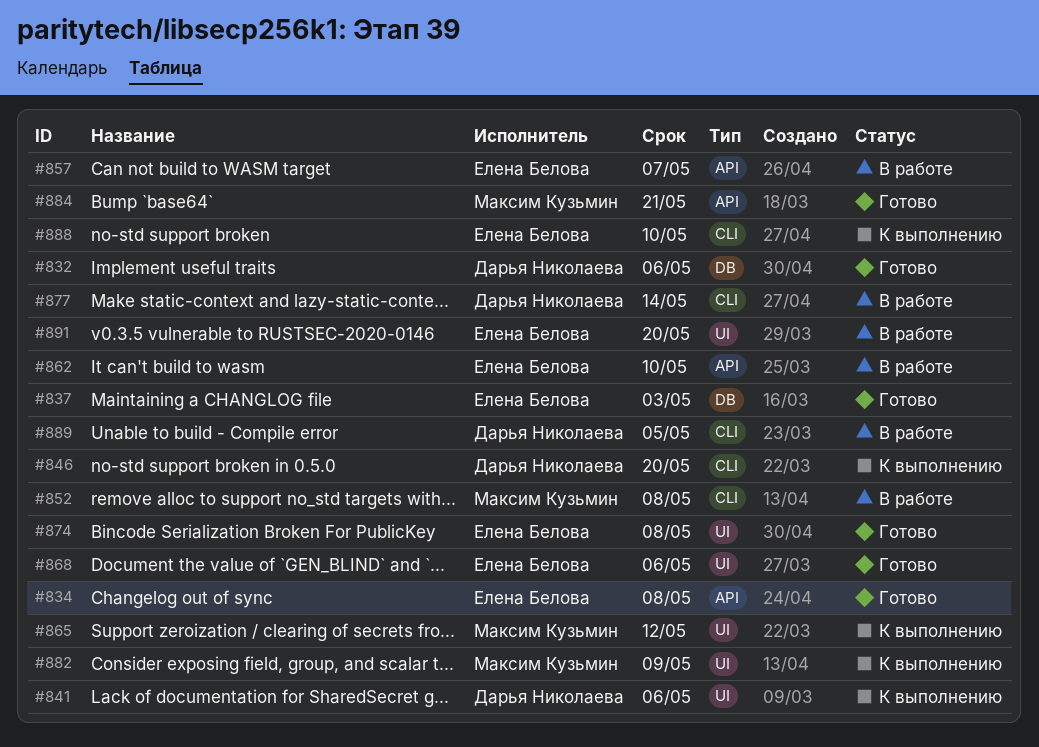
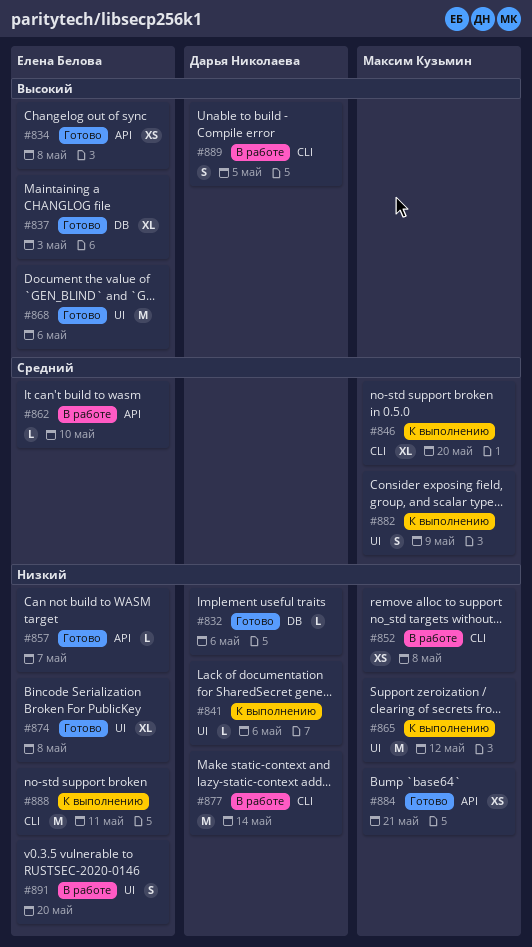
#846, owner: Дарья Николаева -> Максим Кузьмин
#857, status: В работе -> Готово
#888, due: May 10 -> May 11

